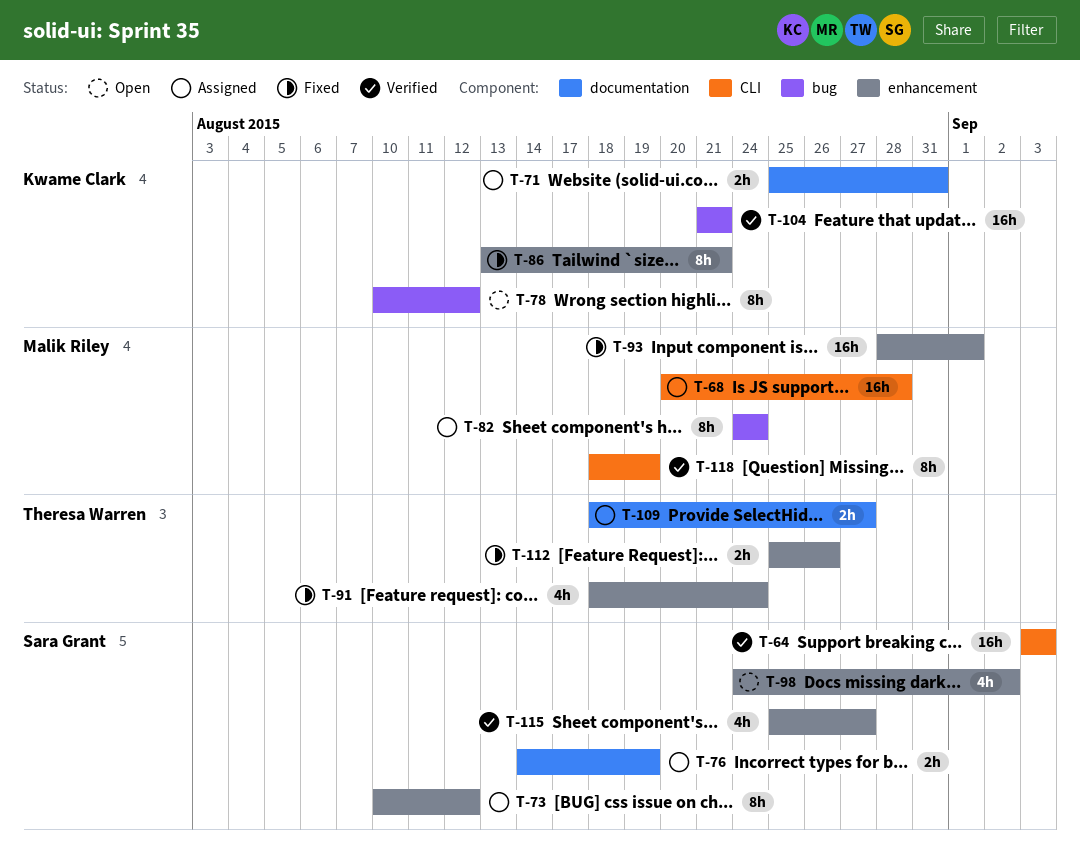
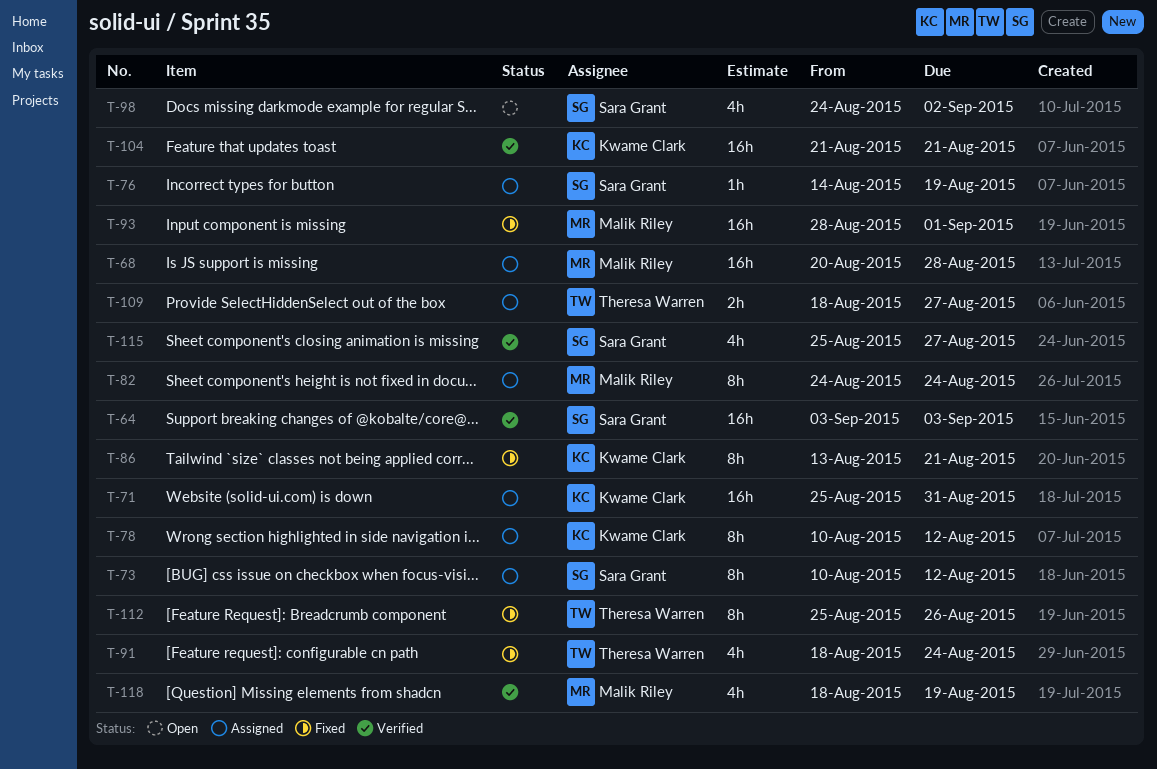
T-71, estimate: 2h -> 16h
T-76, estimate: 2h -> 1h
T-78, status: Open -> Assigned
T-112, estimate: 2h -> 8h
T-118, estimate: 8h -> 4h

